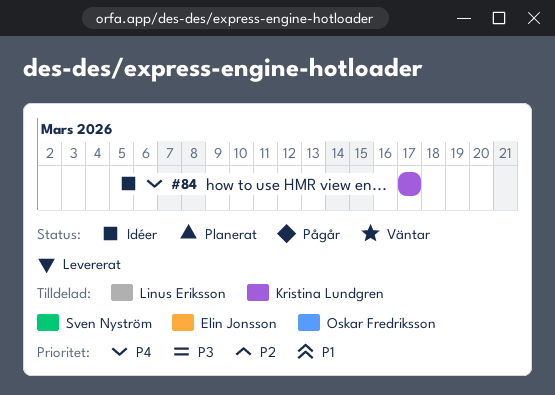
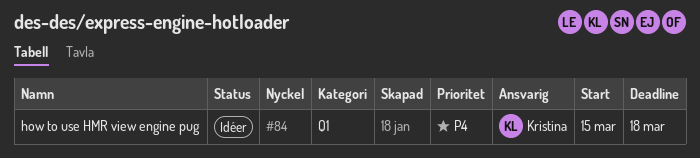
#84, start: Mar 17 -> Mar 15
#84, due: Mar 17 -> Mar 18

